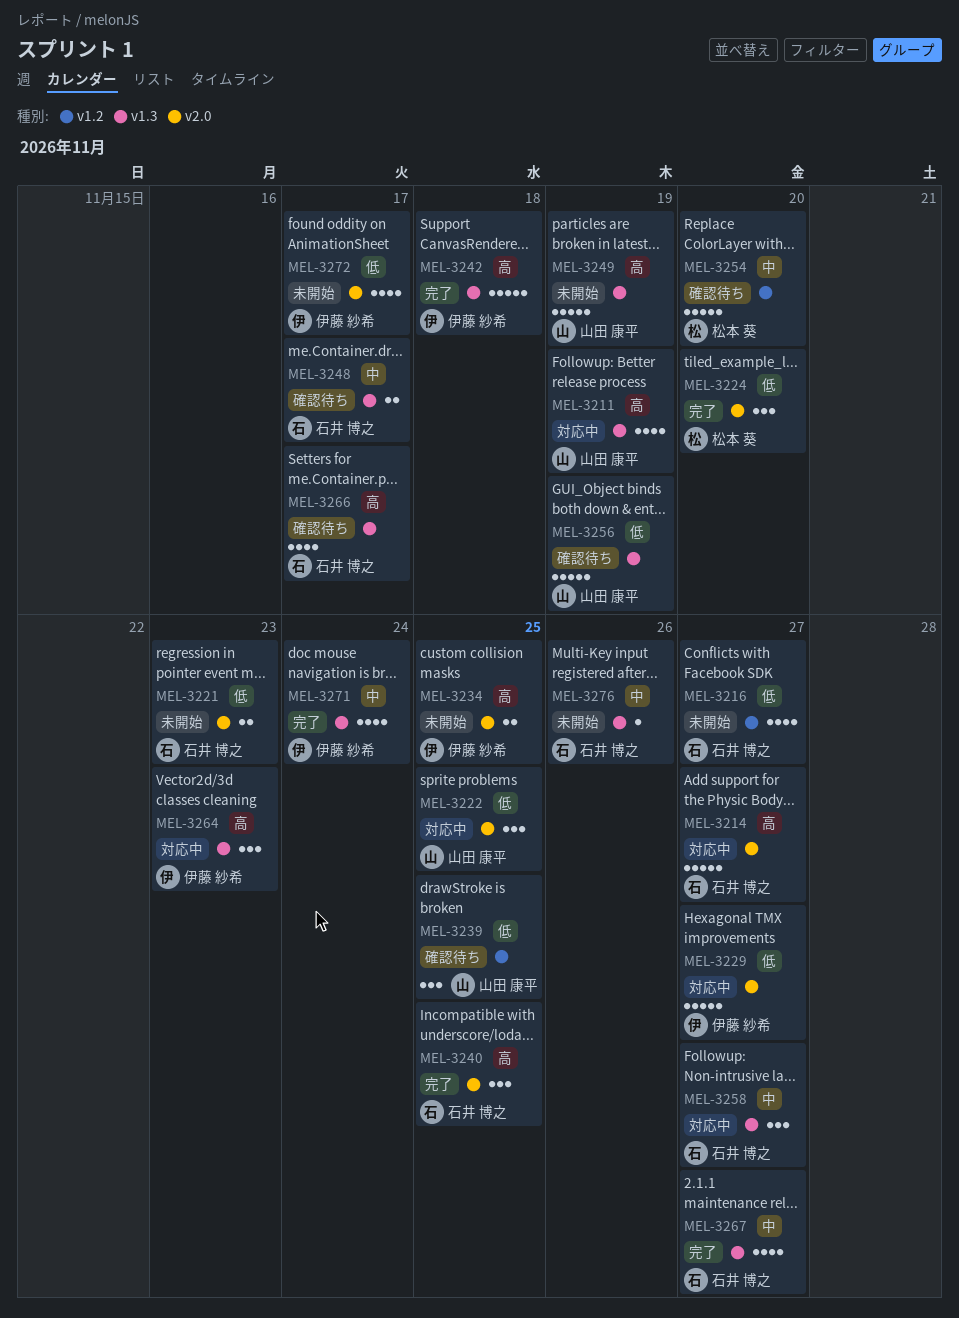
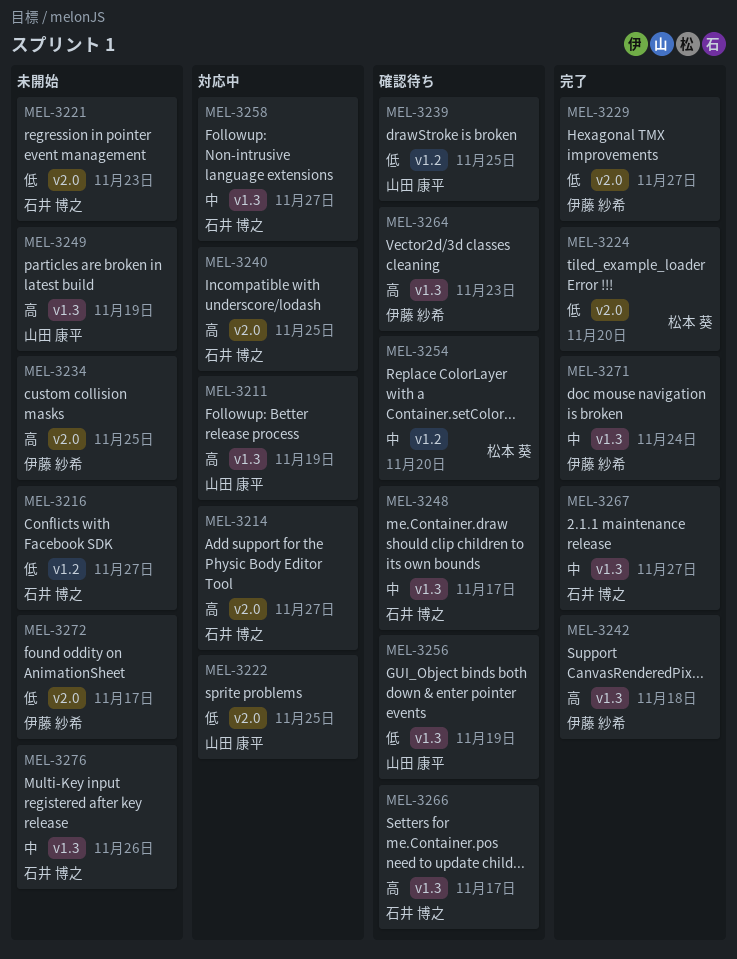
MEL-3229, status: 対応中 -> 完了
MEL-3240, status: 完了 -> 対応中
MEL-3264, status: 対応中 -> 確認待ち

